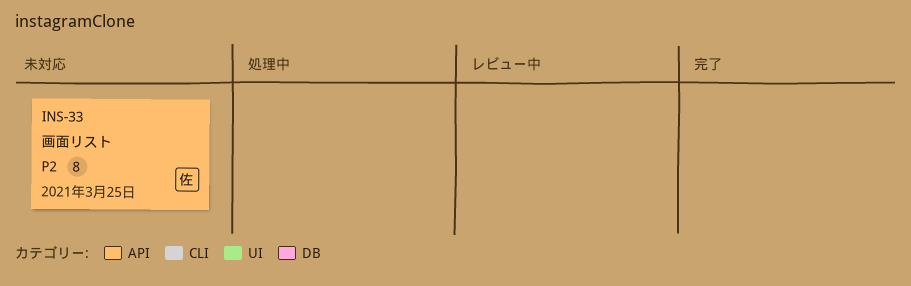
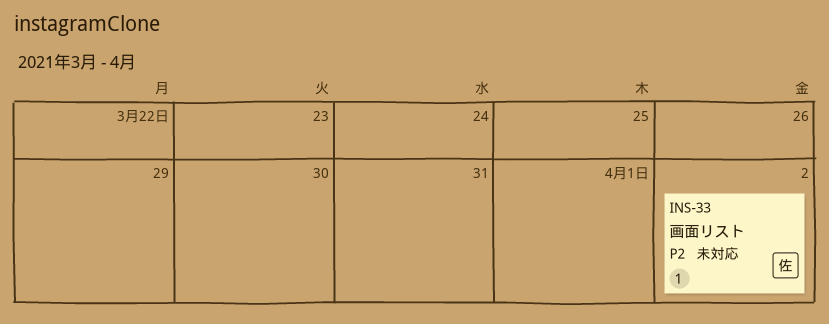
INS-33, estimate: 8 -> 1
INS-33, due: Mar 25 -> Apr 2

